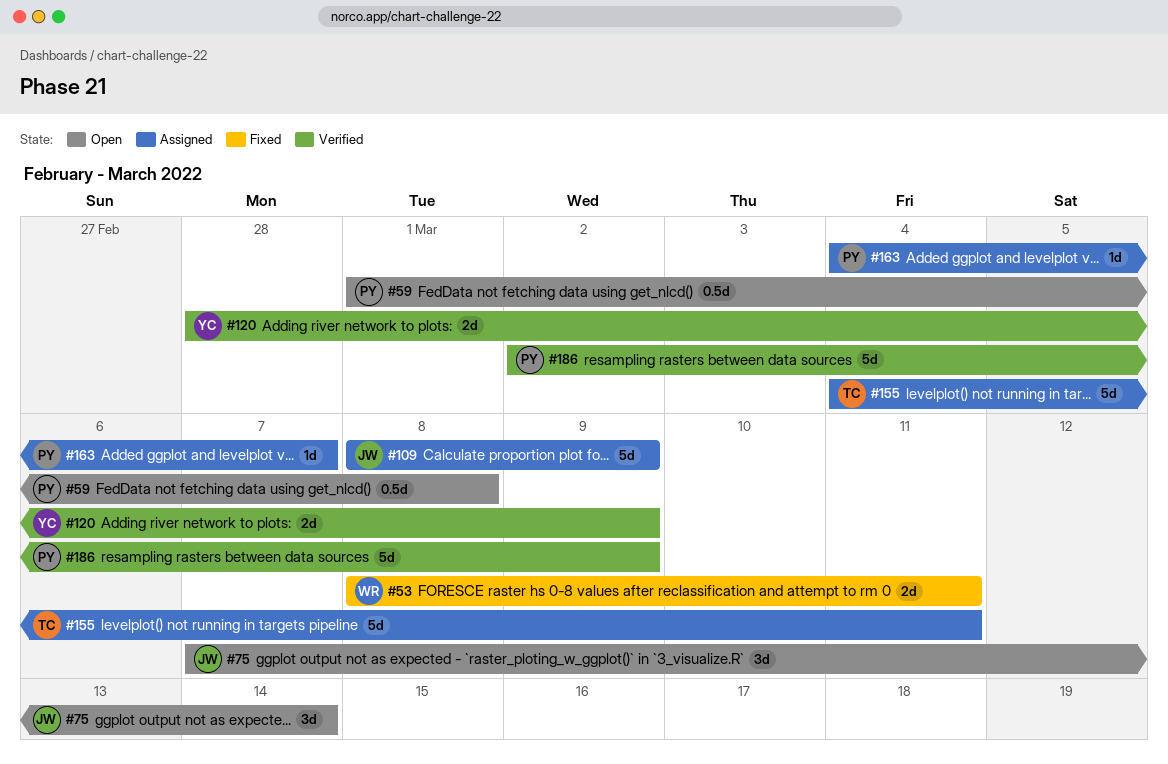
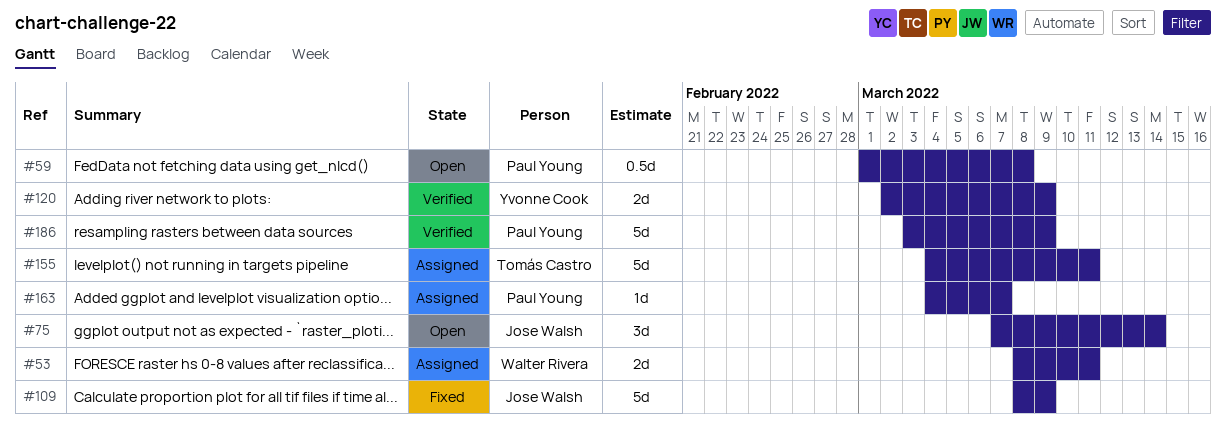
#53, status: Fixed -> Assigned
#109, status: Assigned -> Fixed
#120, start: Feb 28 -> Mar 2
#186, start: Mar 2 -> Mar 3

